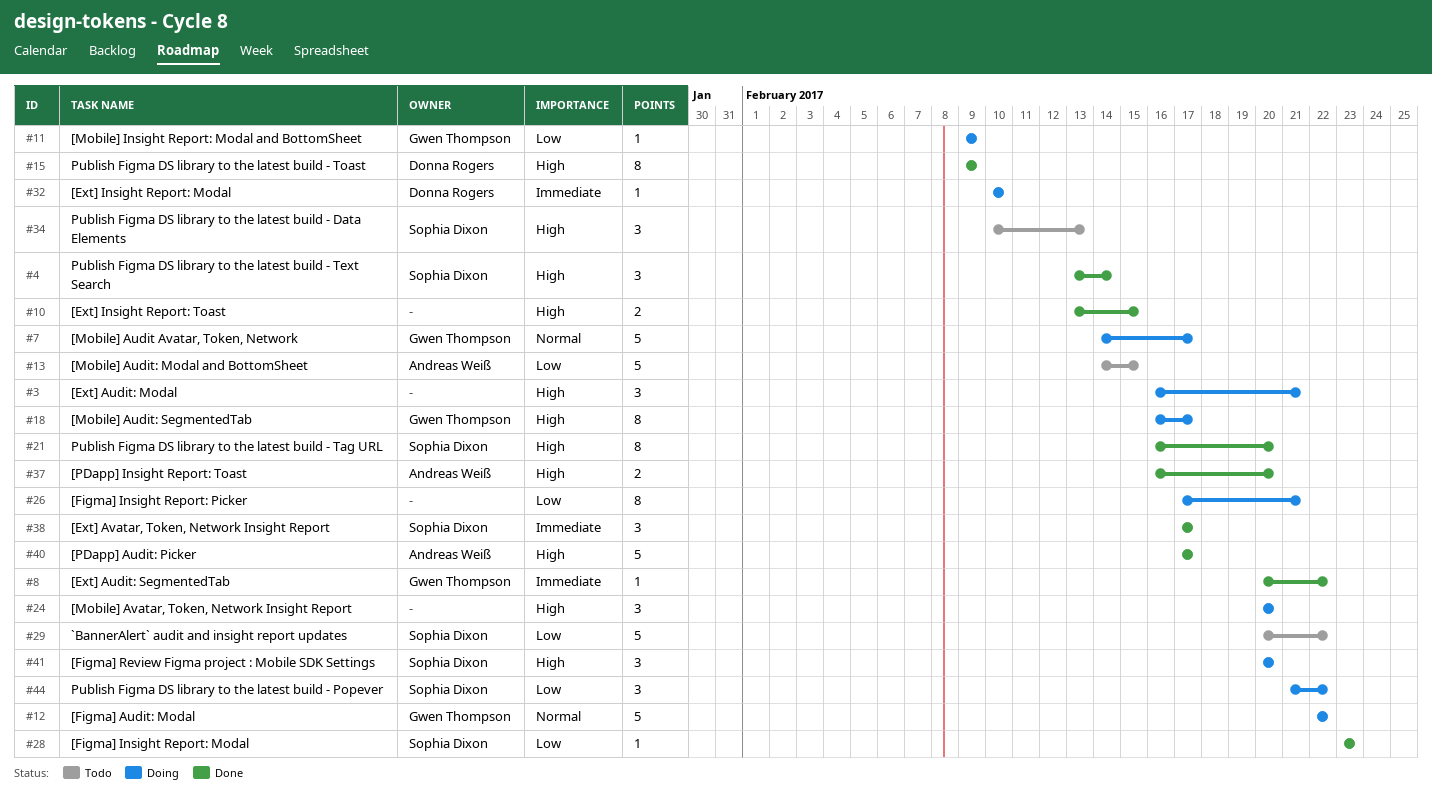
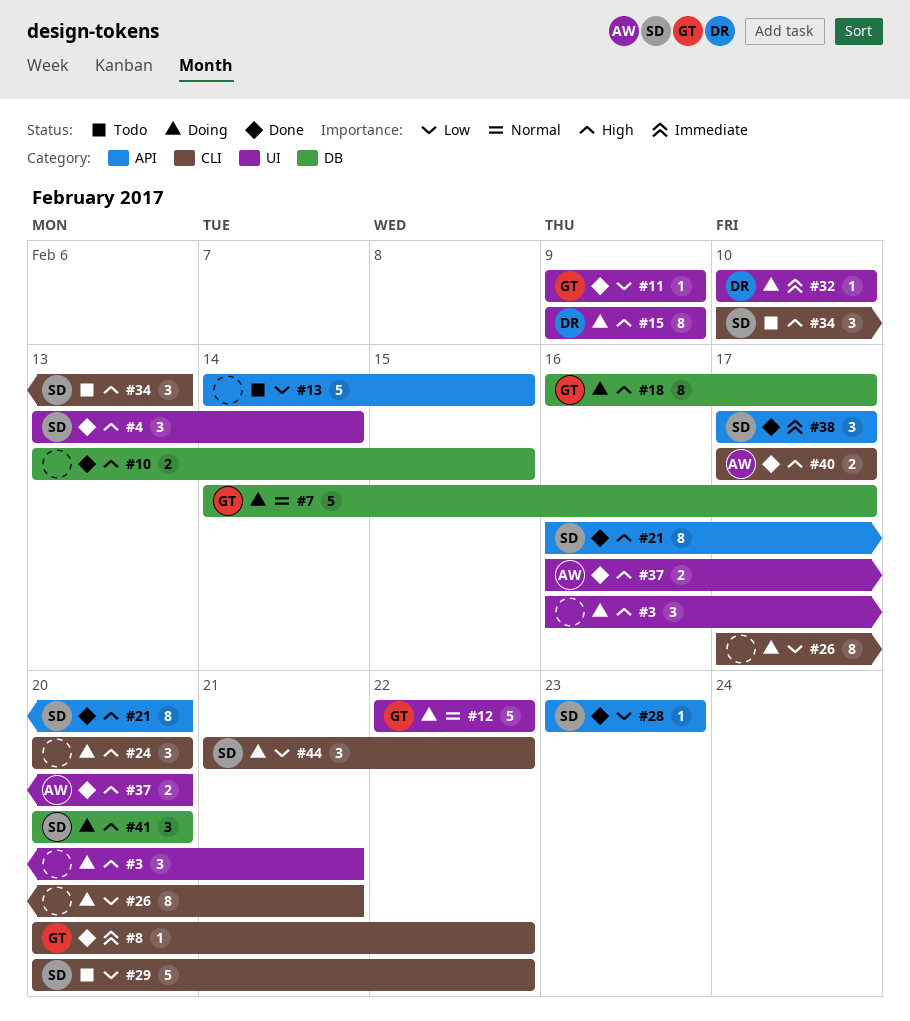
#11, status: Doing -> Done
#13, owner: Andreas Weiß -> none
#15, status: Done -> Doing
#40, estimate: 5 -> 2

